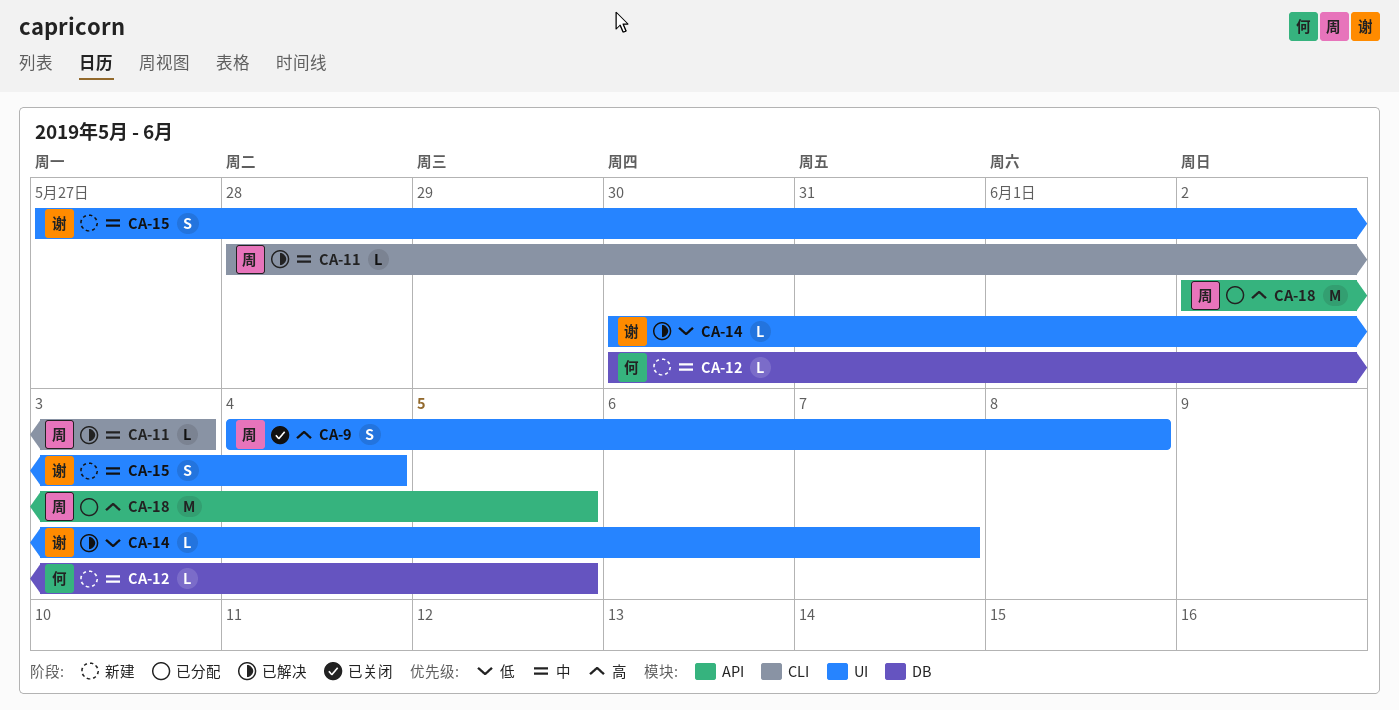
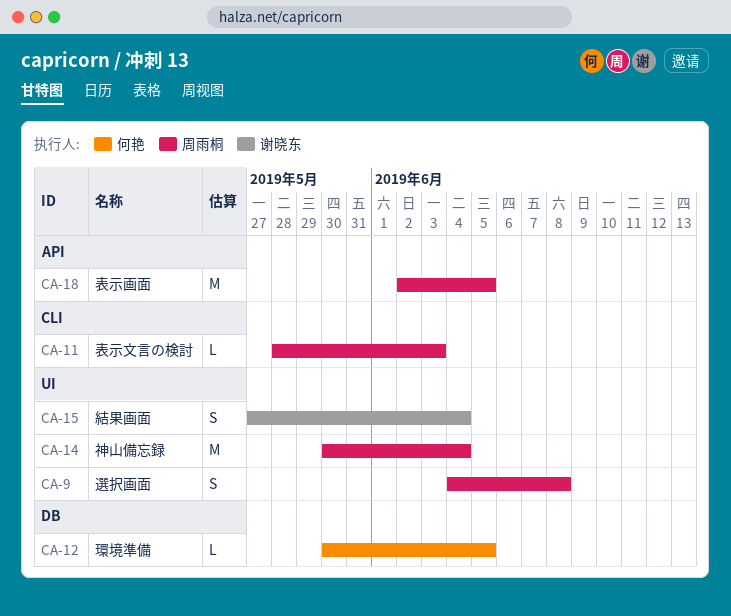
CA-14, owner: 谢晓东 -> 周雨桐
CA-14, estimate: L -> M
CA-14, due: Jun 7 -> Jun 4

